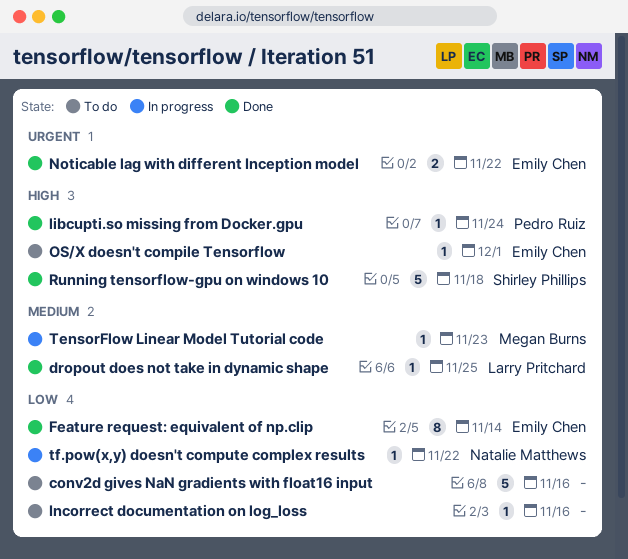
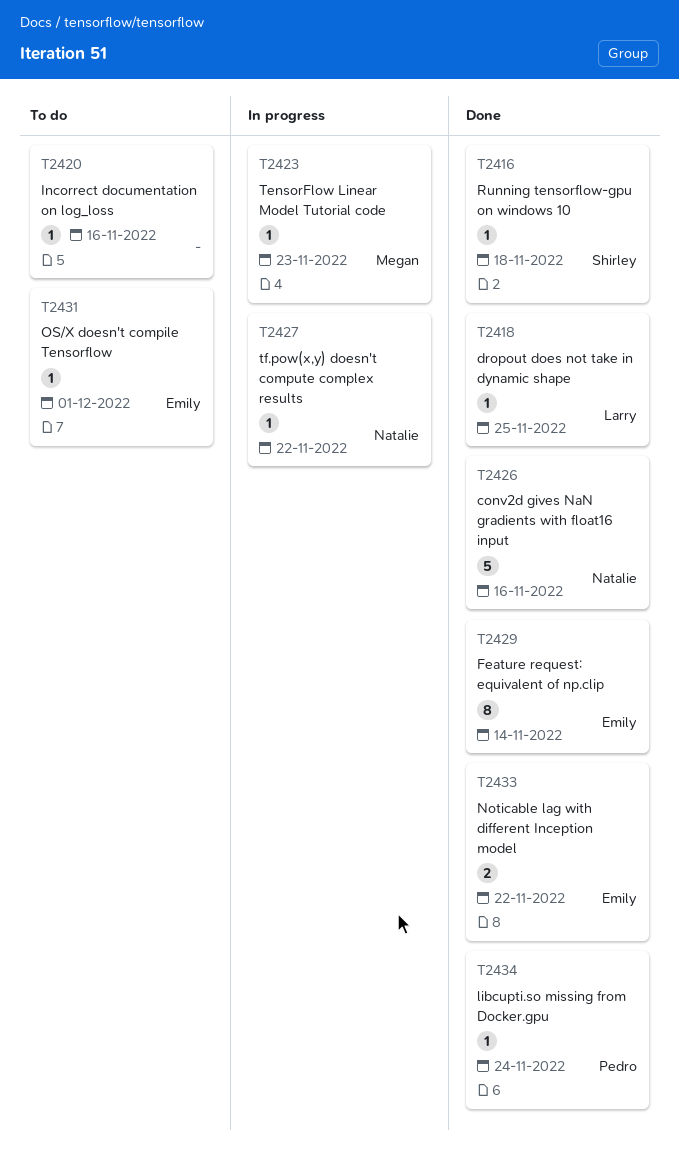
conv2d gives NaN gradients with float16 input, status: To do -> Done
conv2d gives NaN gradients with float16 input, owner: none -> Natalie Matthews
Running tensorflow-gpu on windows 10, estimate: 5 -> 1

